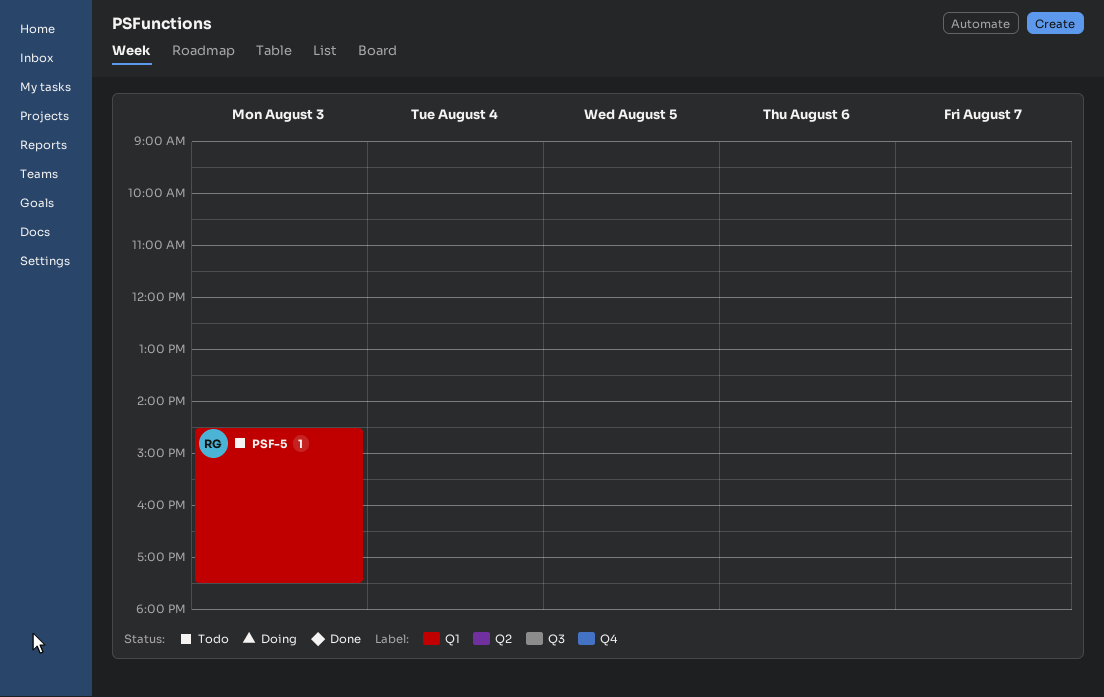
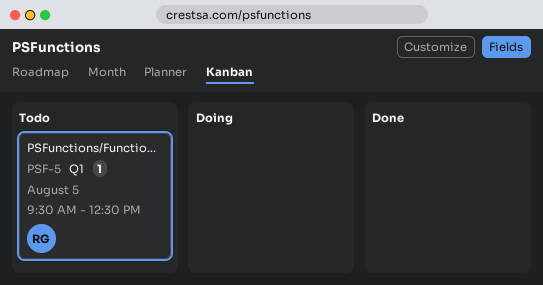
PSF-5, day: Aug 3 -> Aug 5
PSF-5, begins: 14:30 -> 09:30
PSF-5, ends: 17:30 -> 12:30

